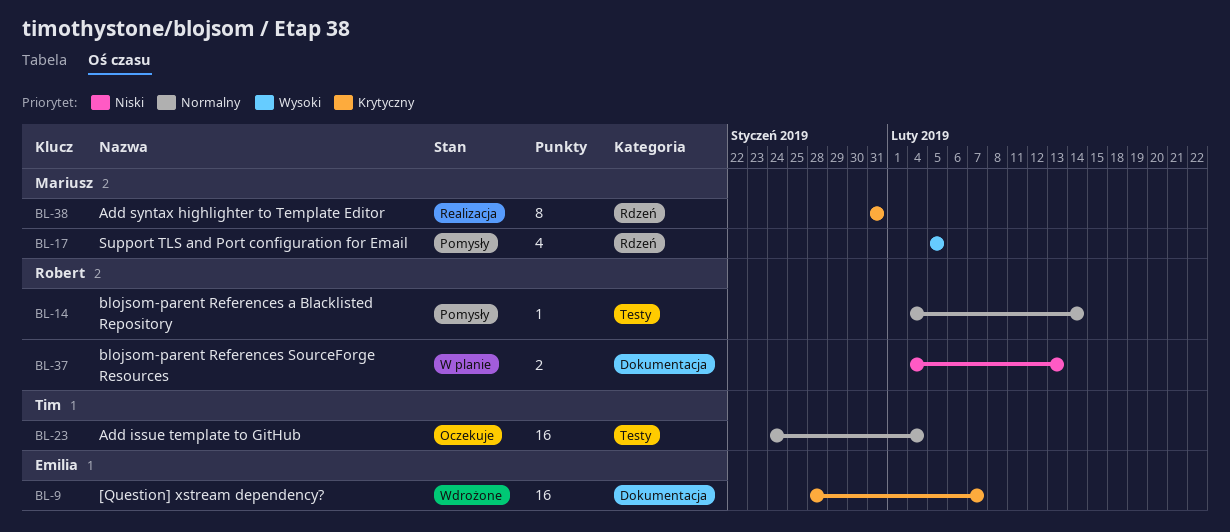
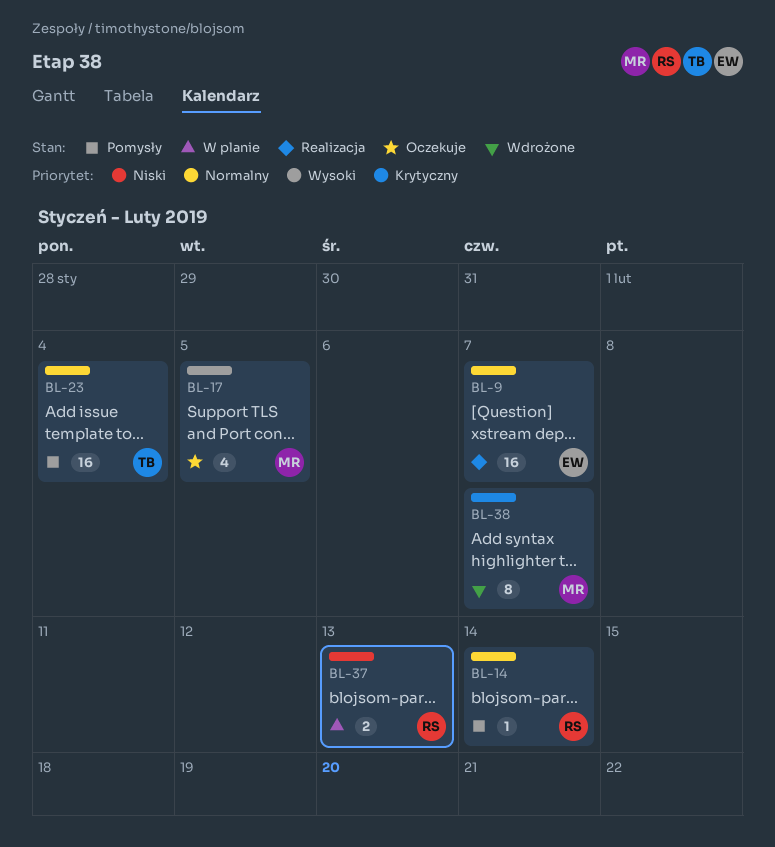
BL-9, status: Wdrożone -> Realizacja
BL-9, priority: Krytyczny -> Normalny
BL-17, status: Pomysły -> Oczekuje
BL-23, status: Oczekuje -> Pomysły
BL-38, status: Realizacja -> Wdrożone
BL-38, due: Jan 31 -> Feb 7

